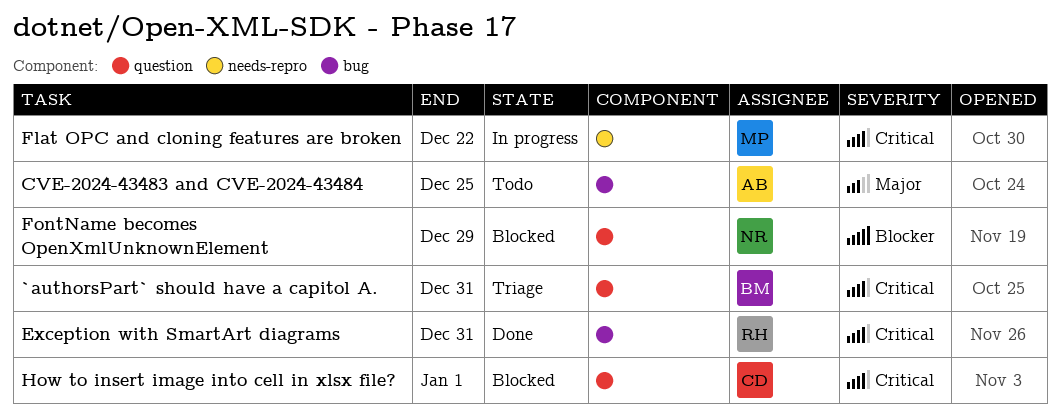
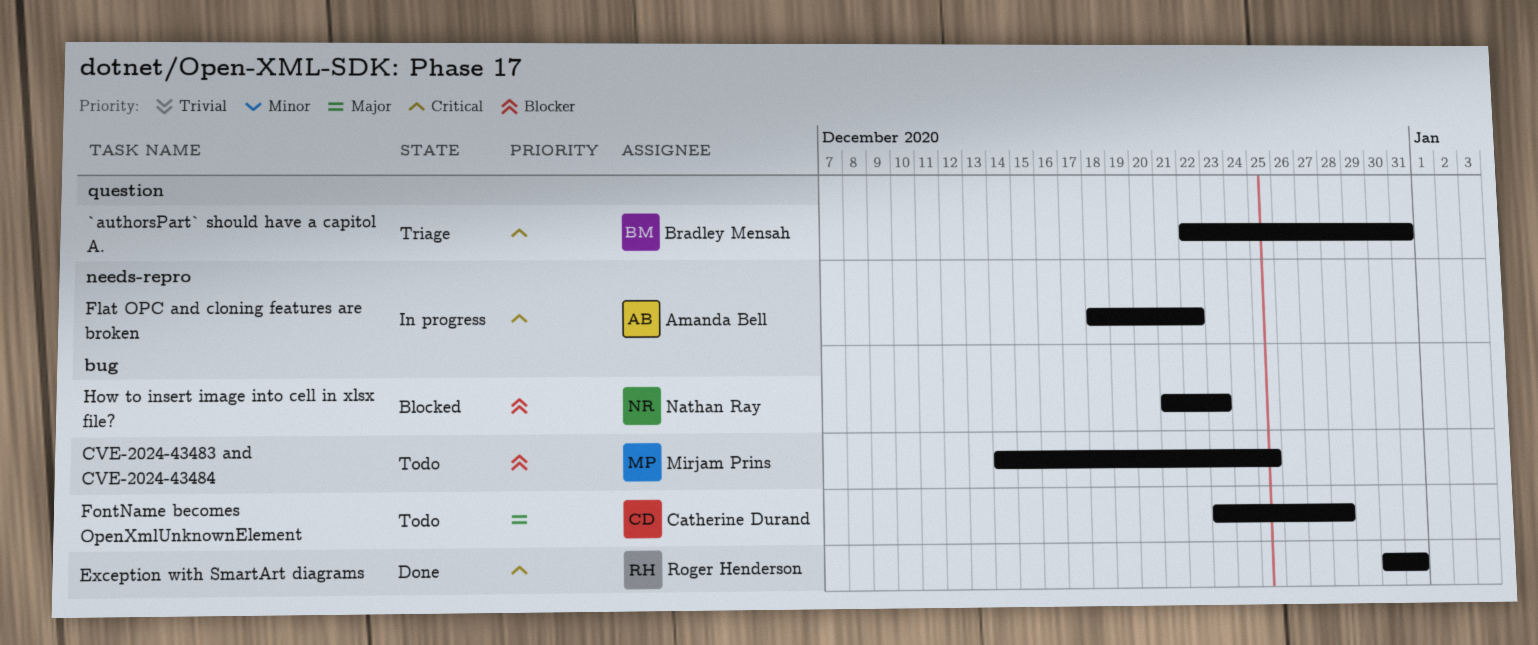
CVE-2024-43483 and CVE-2024-43484, owner: Amanda Bell -> Mirjam Prins
CVE-2024-43483 and CVE-2024-43484, priority: Major -> Blocker
Flat OPC and cloning features are broken, owner: Mirjam Prins -> Amanda Bell
FontName becomes OpenXmlUnknownElement, status: Blocked -> Todo
FontName becomes OpenXmlUnknownElement, owner: Nathan Ray -> Catherine Durand
FontName becomes OpenXmlUnknownElement, priority: Blocker -> Major
FontName becomes OpenXmlUnknownElement, label: question -> bug
FontName becomes OpenXmlUnknownElement, due: Dec 29 -> Dec 28
How to insert image into cell in xlsx file?, owner: Catherine Durand -> Nathan Ray
How to insert image into cell in xlsx file?, priority: Critical -> Blocker
How to insert image into cell in xlsx file?, label: question -> bug
How to insert image into cell in xlsx file?, due: Jan 1 -> Dec 23

